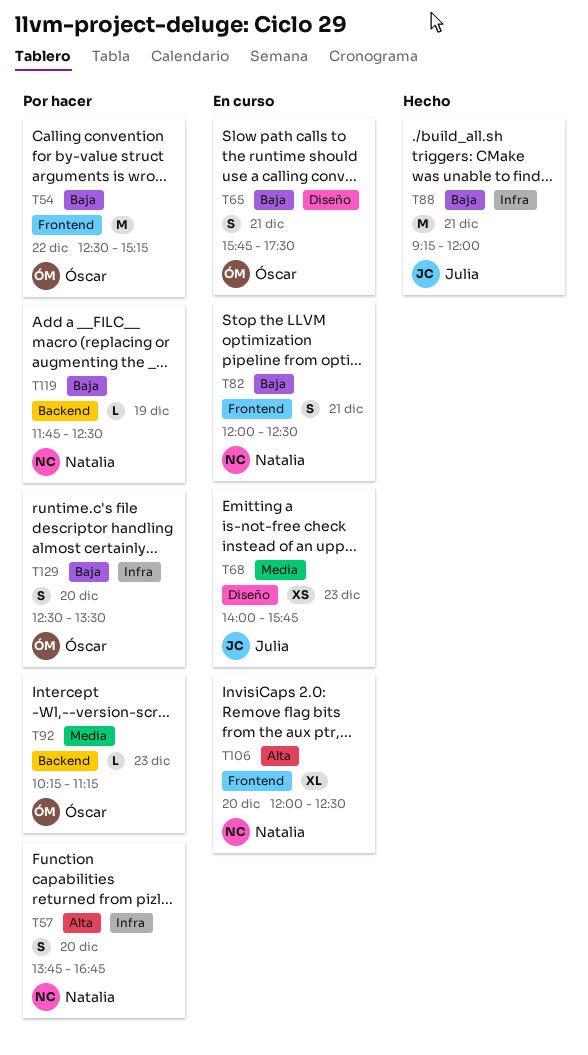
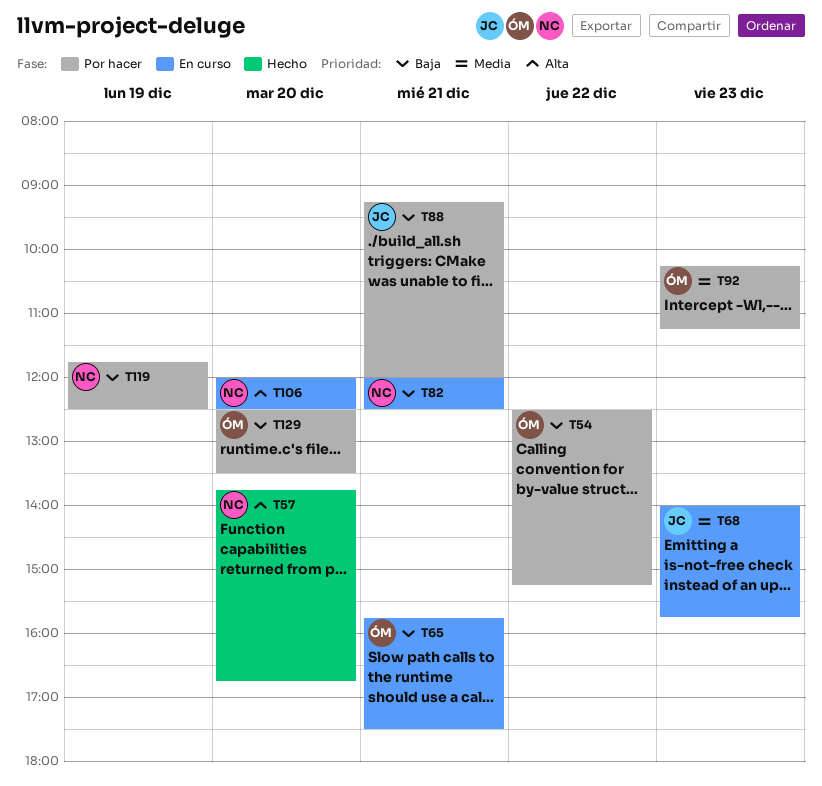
T57, status: Por hacer -> Hecho
T88, status: Hecho -> Por hacer

